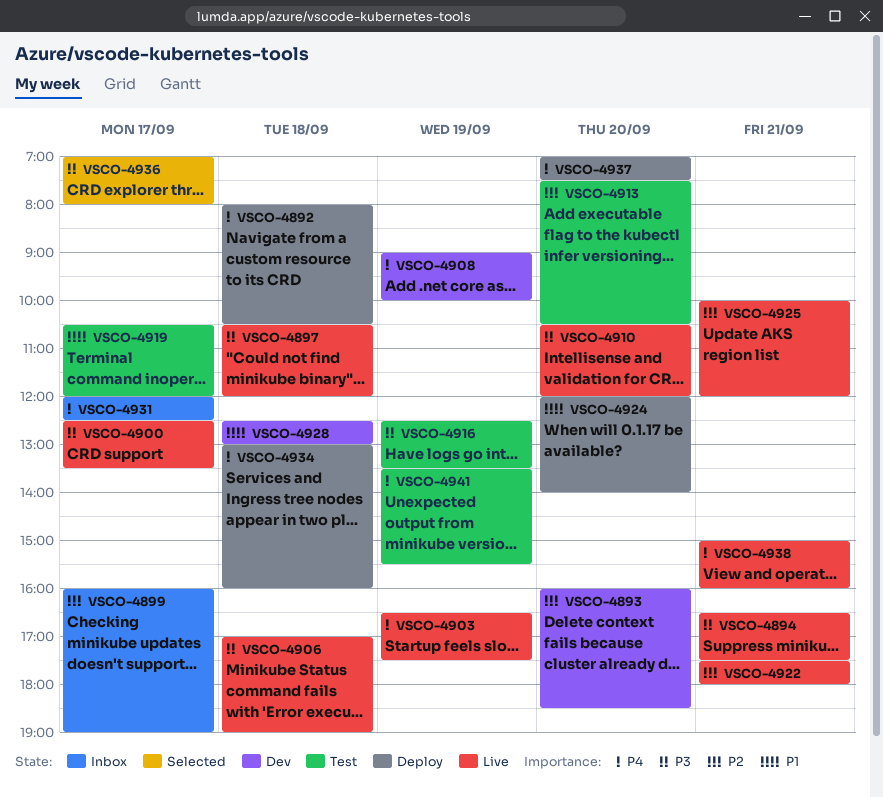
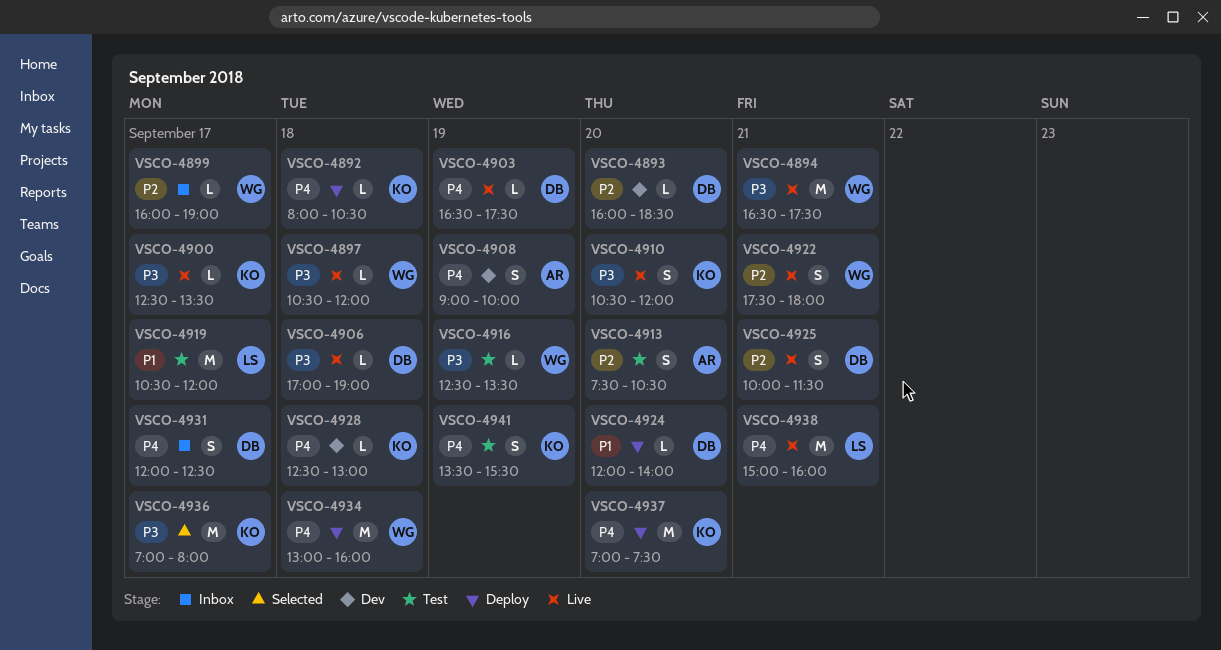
VSCO-4925, ends: 12:00 -> 11:30
VSCO-4928, priority: P1 -> P4

